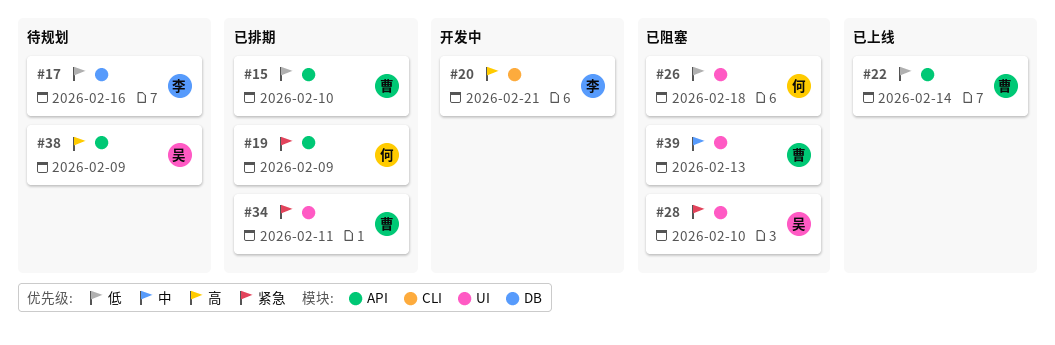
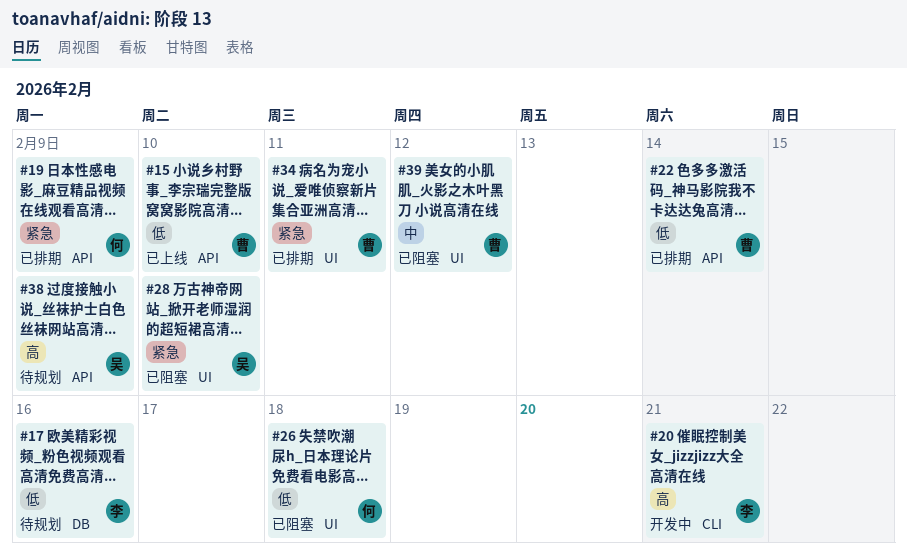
#15, status: 已排期 -> 已上线
#22, status: 已上线 -> 已排期
#39, due: Feb 13 -> Feb 12

